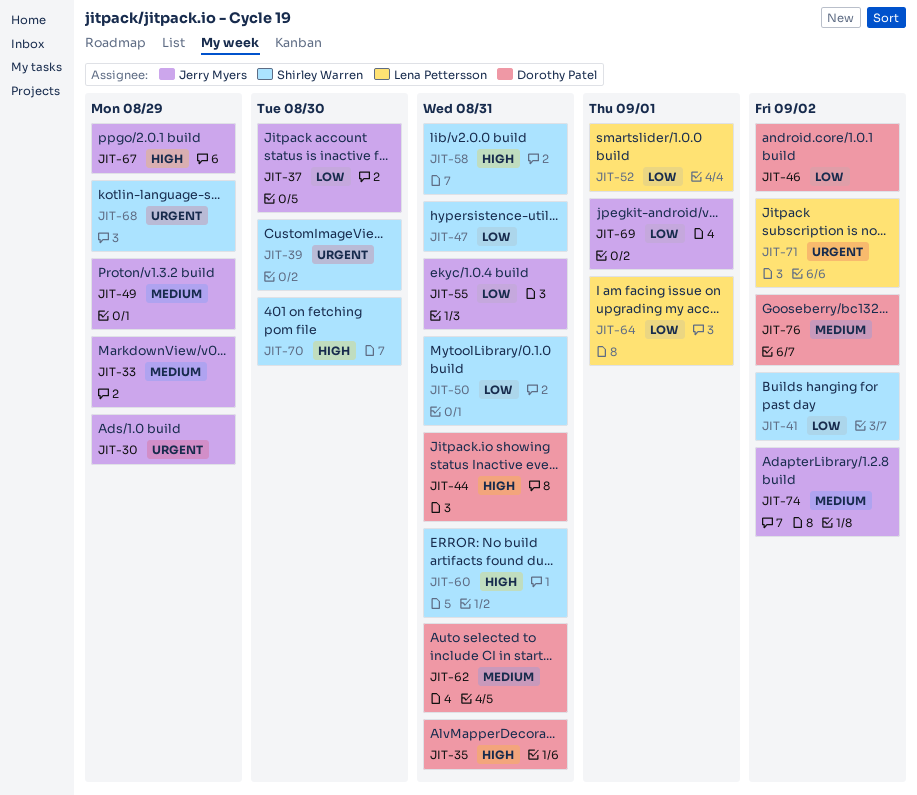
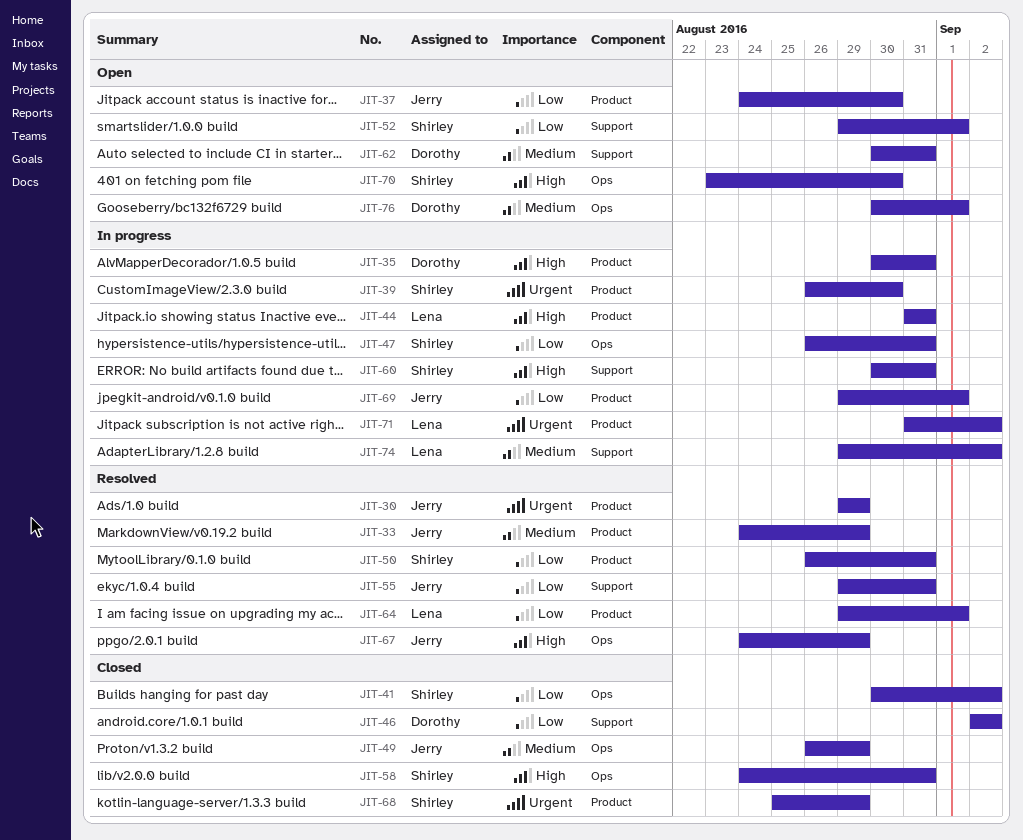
JIT-44, owner: Dorothy Patel -> Lena Pettersson
JIT-52, owner: Lena Pettersson -> Shirley Warren
JIT-74, owner: Jerry Myers -> Lena Pettersson
JIT-76, due: Sep 2 -> Sep 1

